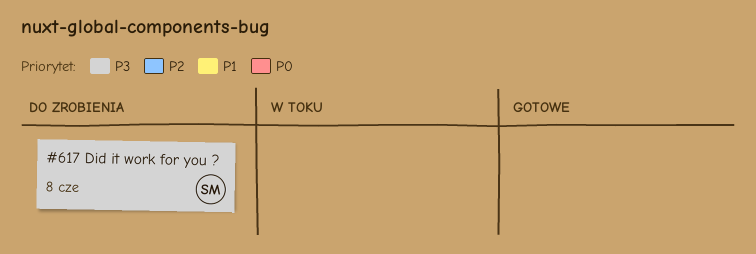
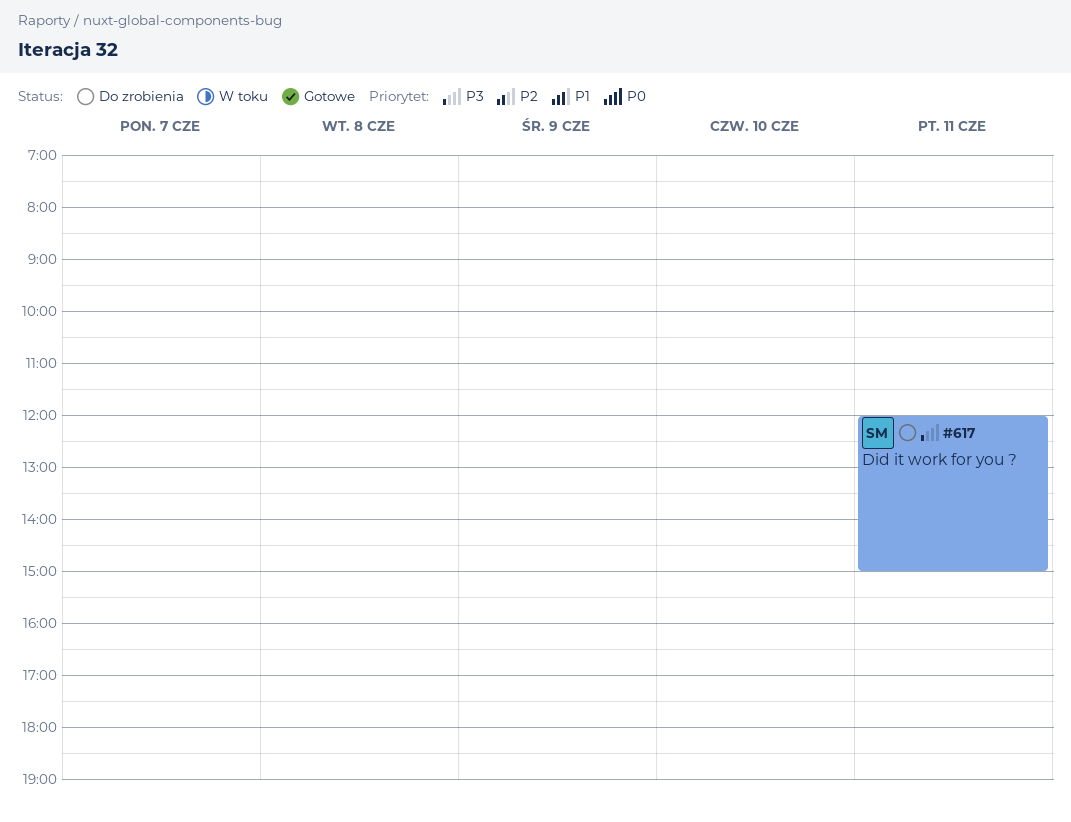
#617, day: Jun 8 -> Jun 11

